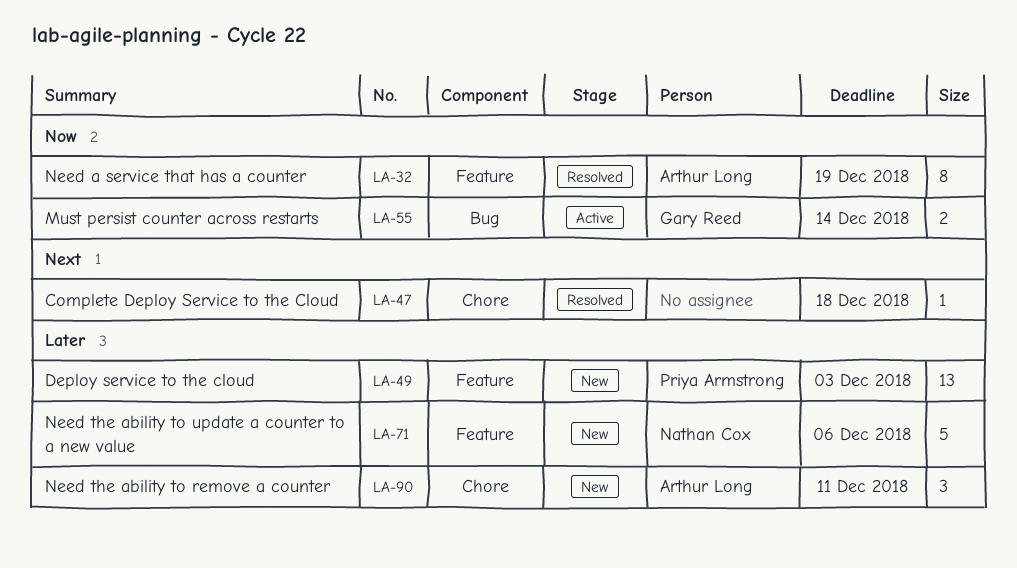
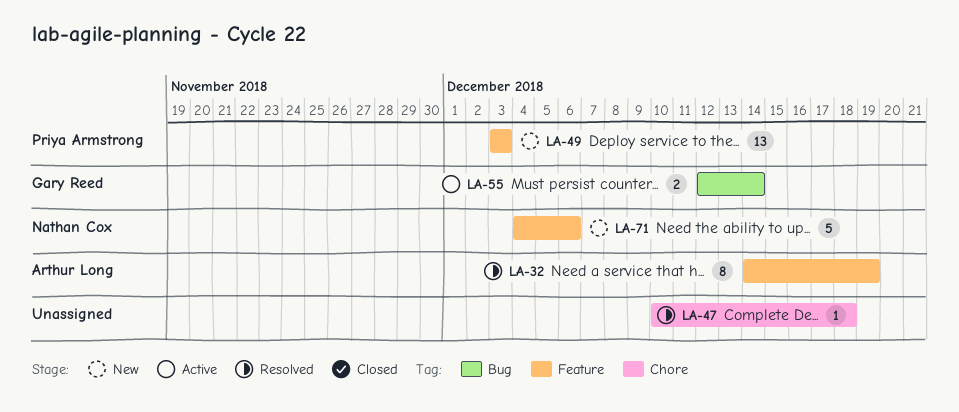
LA-90: present -> none

